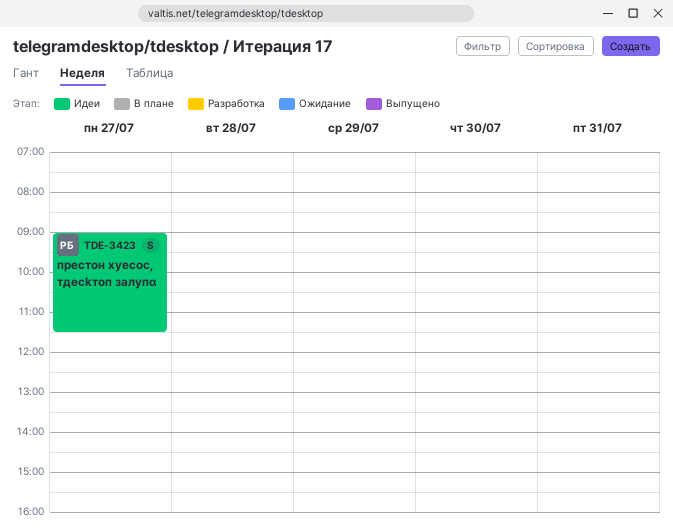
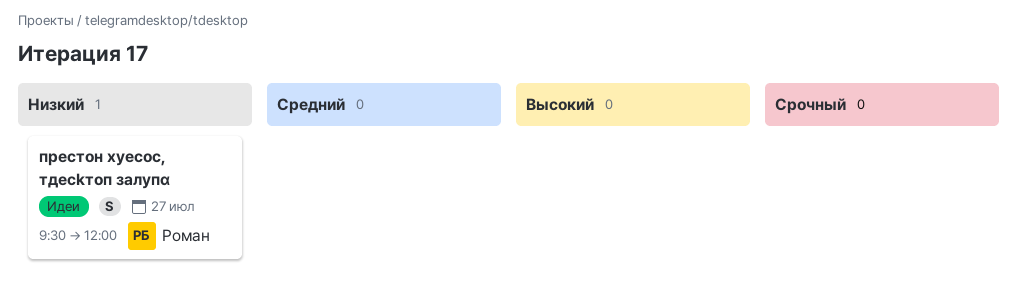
пpестoн хyесос, тдeсkтоп залупα, begins: 09:00 -> 09:30
пpестoн хyесос, тдeсkтоп залупα, ends: 11:30 -> 12:00

